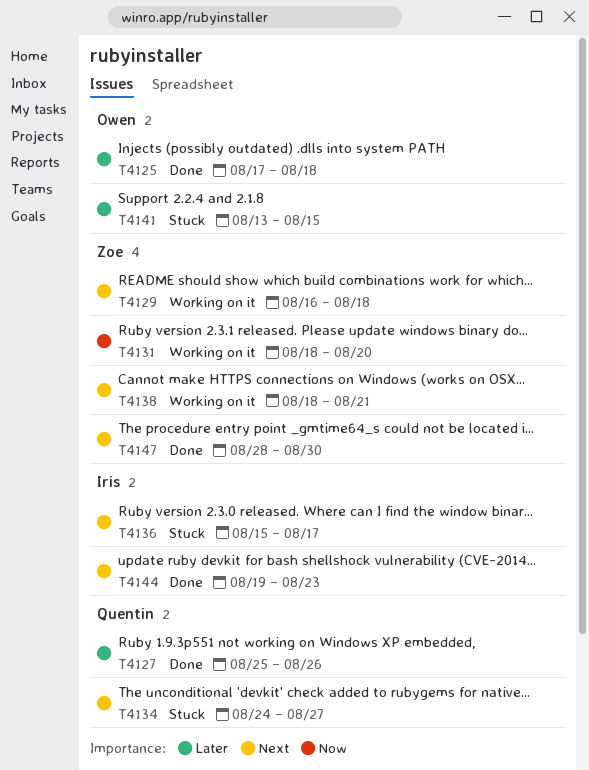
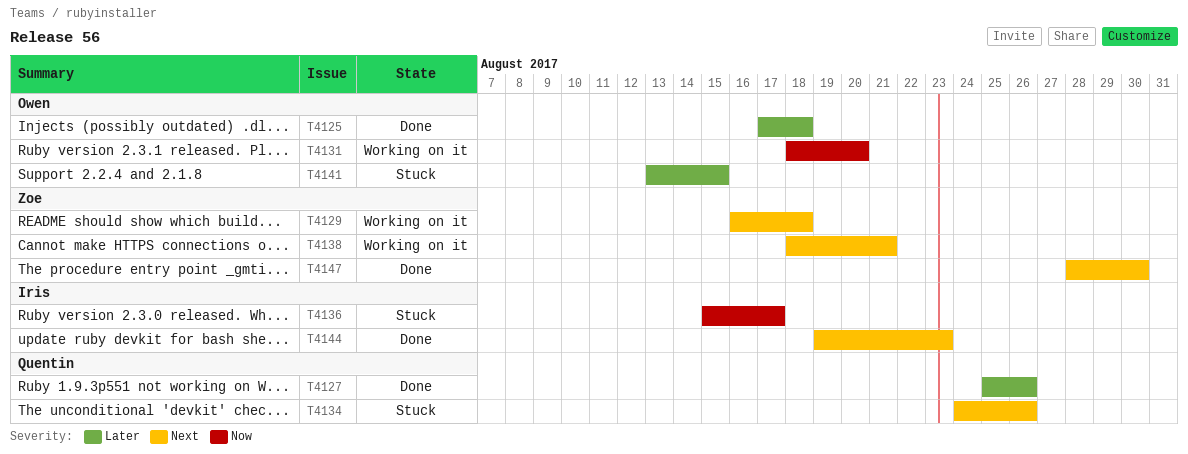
T4131, owner: Zoe -> Owen
T4134, due: Aug 27 -> Aug 26
T4136, priority: Next -> Now

